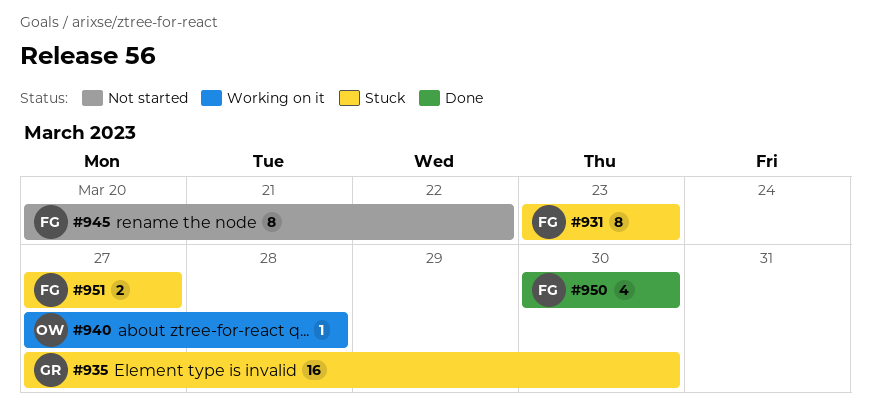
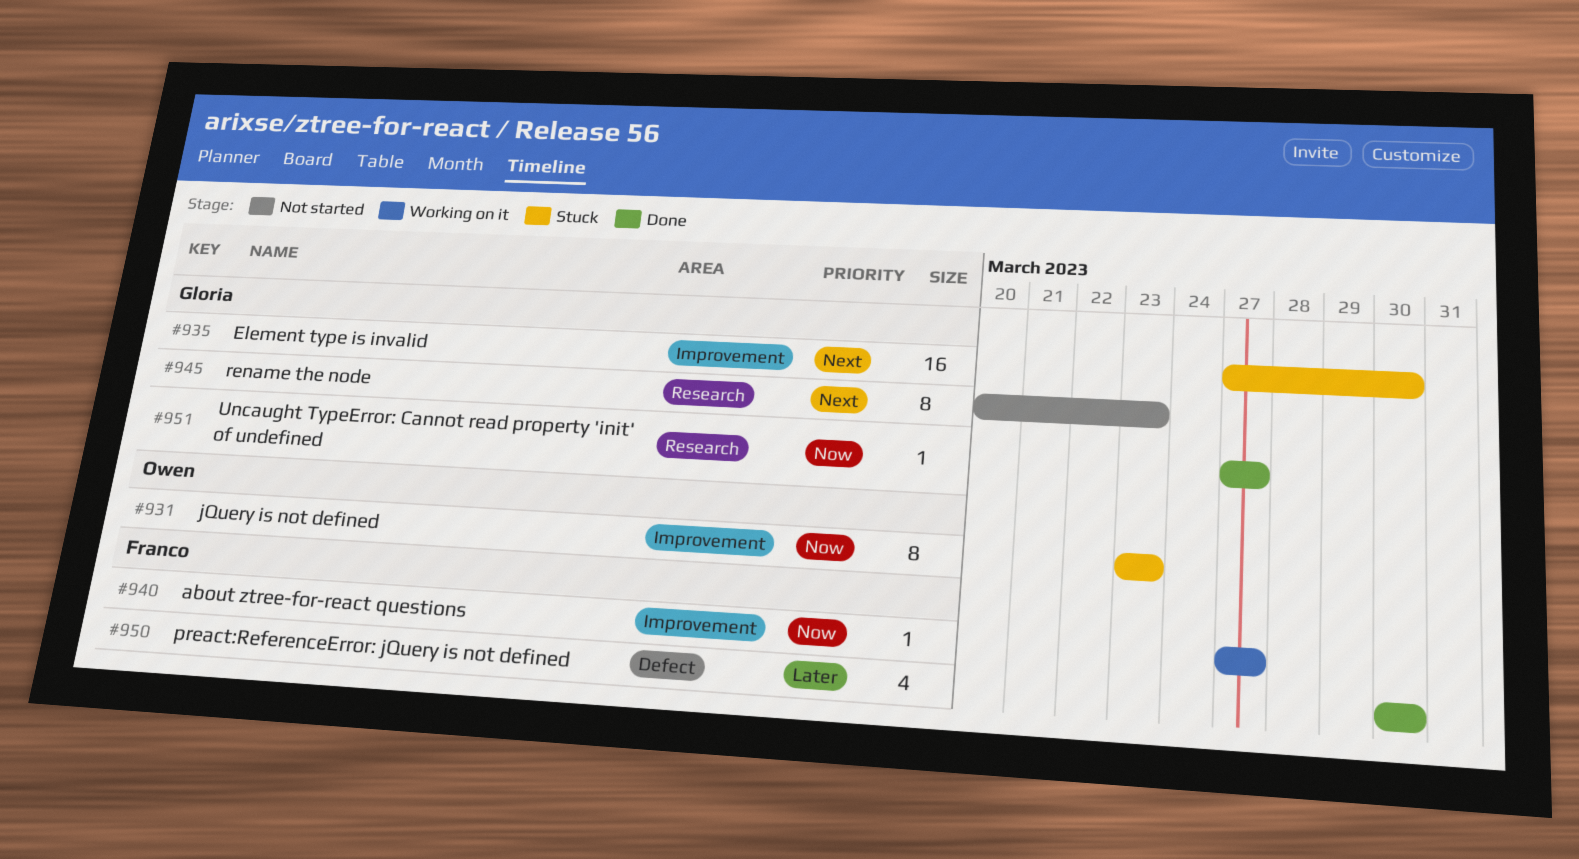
#931, owner: Franco -> Owen
#940, owner: Owen -> Franco
#940, due: Mar 28 -> Mar 27
#945, owner: Franco -> Gloria
#945, due: Mar 22 -> Mar 23
#951, status: Stuck -> Done
#951, owner: Franco -> Gloria
#951, estimate: 2 -> 1

